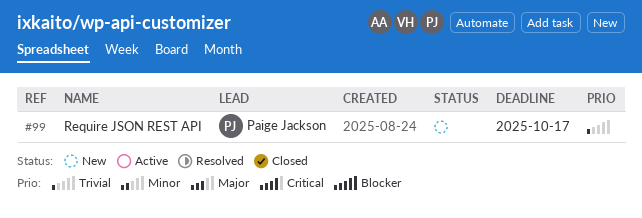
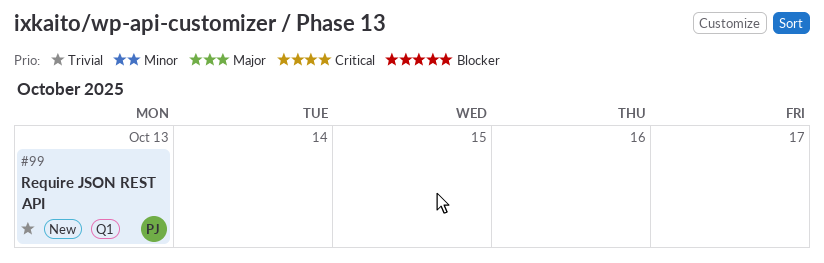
#99, due: Oct 17 -> Oct 13

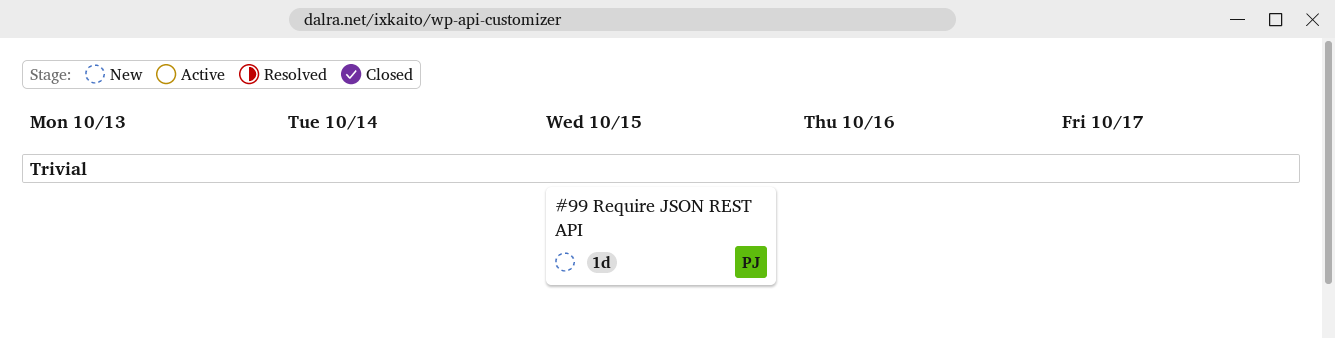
#99, due: Oct 13 -> Oct 15

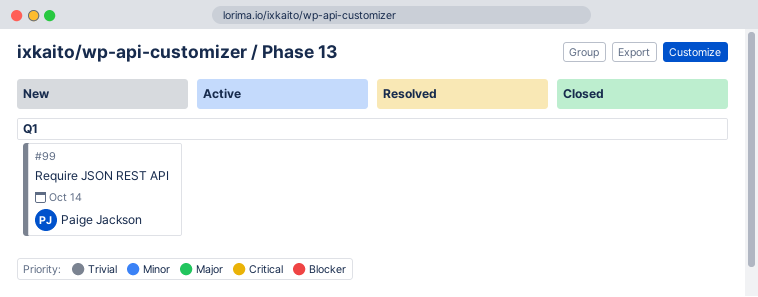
#99, due: Oct 15 -> Oct 14

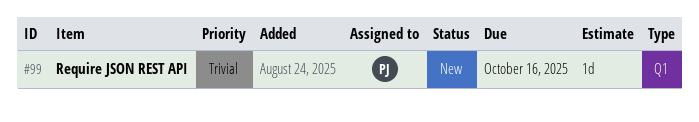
#99, due: Oct 14 -> Oct 16

